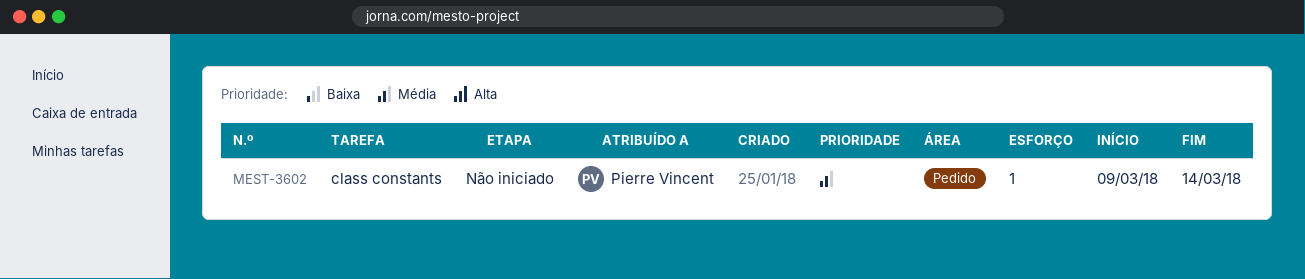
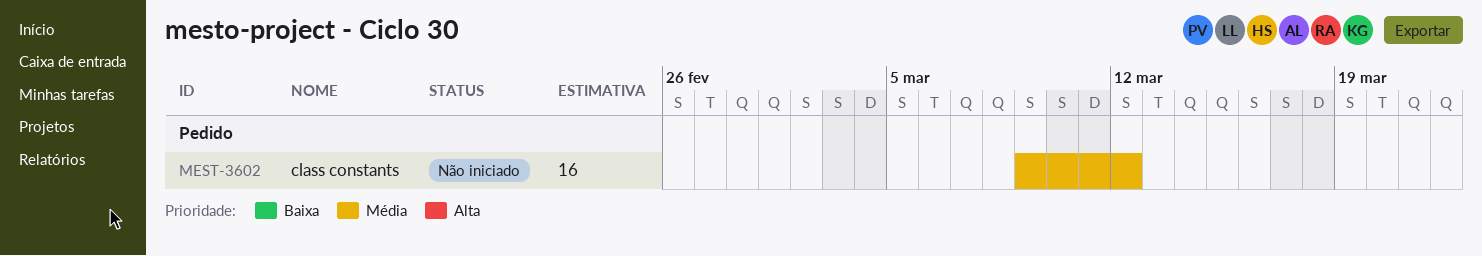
MEST-3602, estimate: 1 -> 16
MEST-3602, due: Mar 14 -> Mar 12

